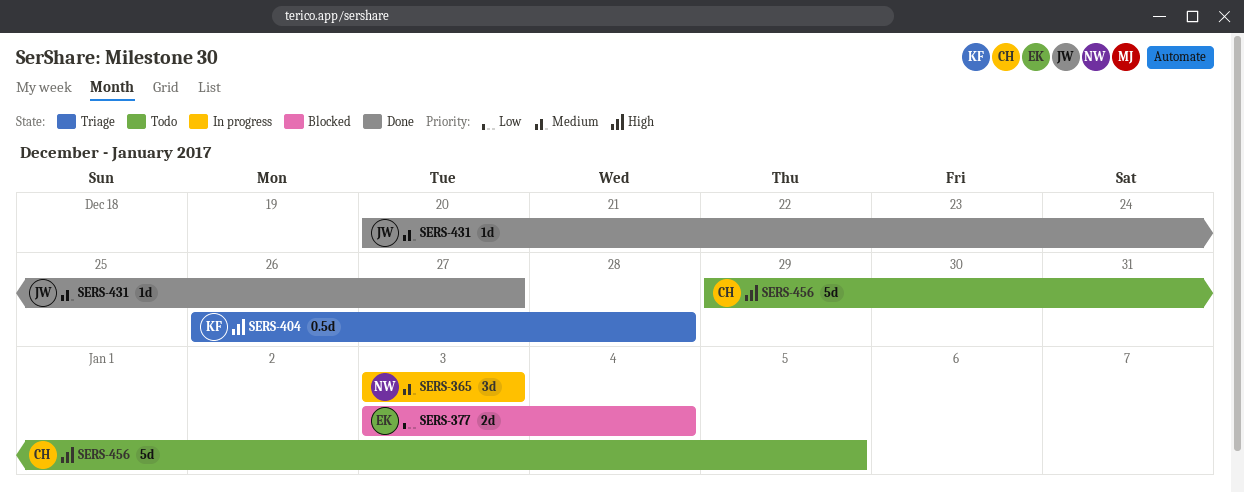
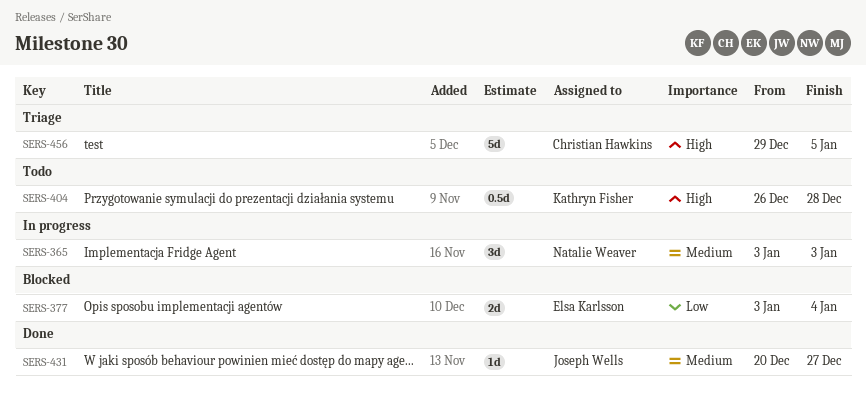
SERS-404, status: Triage -> Todo
SERS-456, status: Todo -> Triage

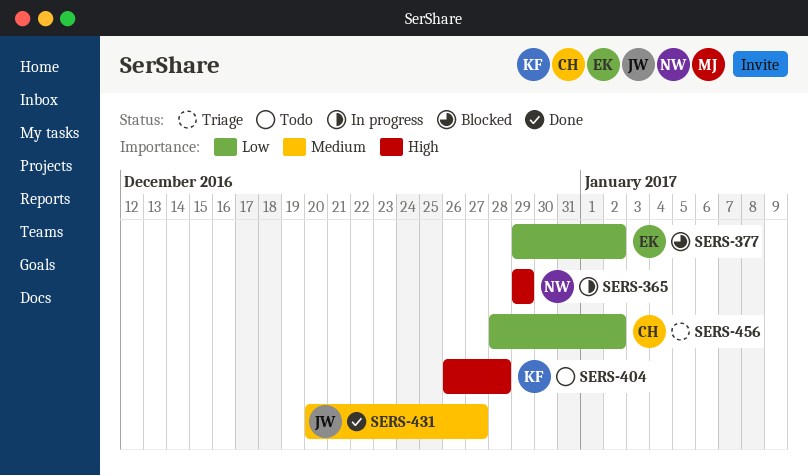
SERS-365, priority: Medium -> High
SERS-365, start: Jan 3 -> Dec 29
SERS-365, due: Jan 3 -> Dec 29
SERS-377, start: Jan 3 -> Dec 29
SERS-377, due: Jan 4 -> Jan 2
SERS-456, priority: High -> Low
SERS-456, start: Dec 29 -> Dec 28
SERS-456, due: Jan 5 -> Jan 2

